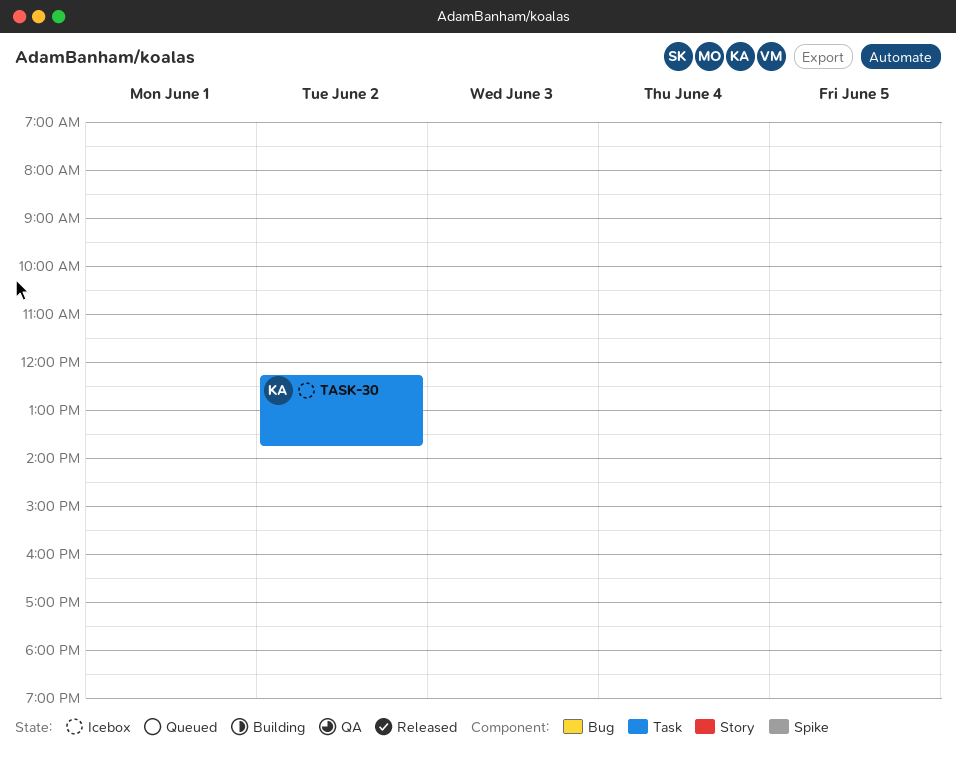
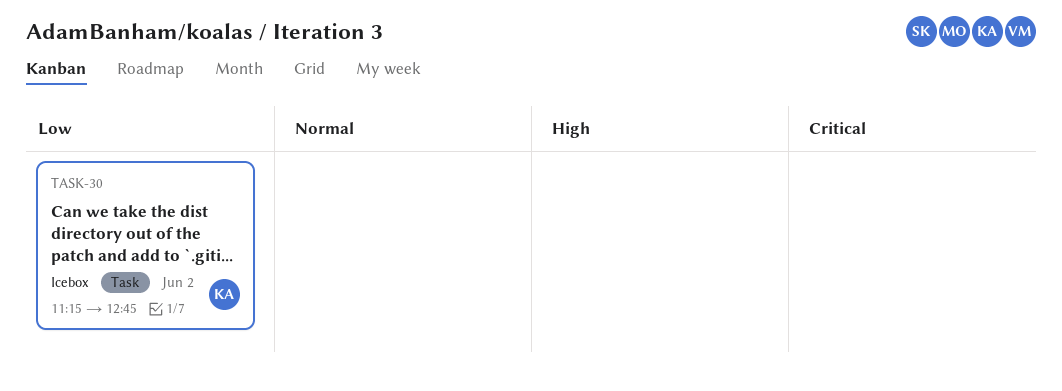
TASK-30, begins: 12:15 -> 11:15
TASK-30, ends: 13:45 -> 12:45

